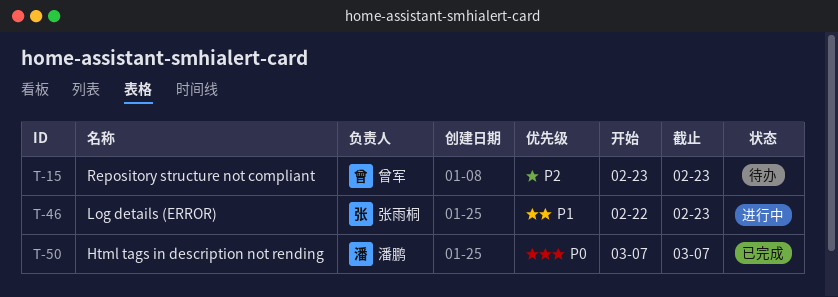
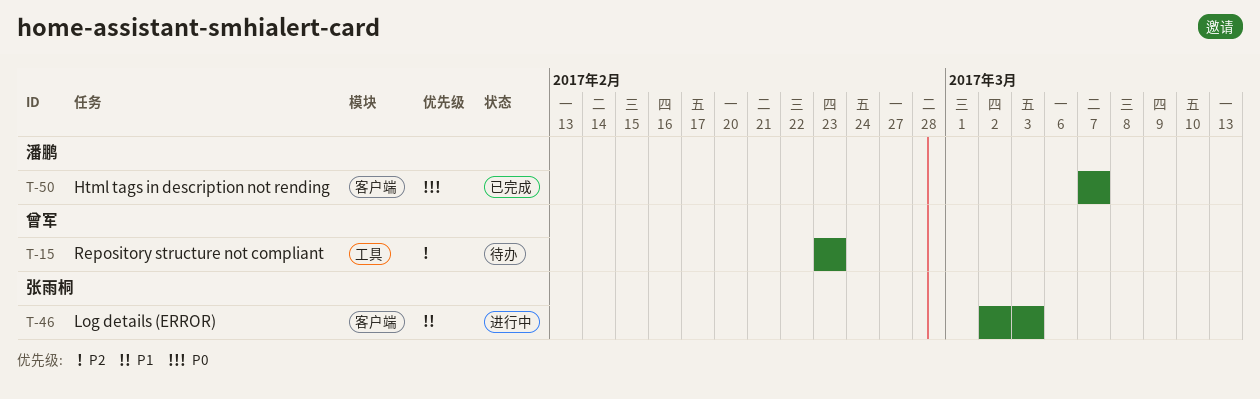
T-46, start: Feb 22 -> Mar 2
T-46, due: Feb 23 -> Mar 3

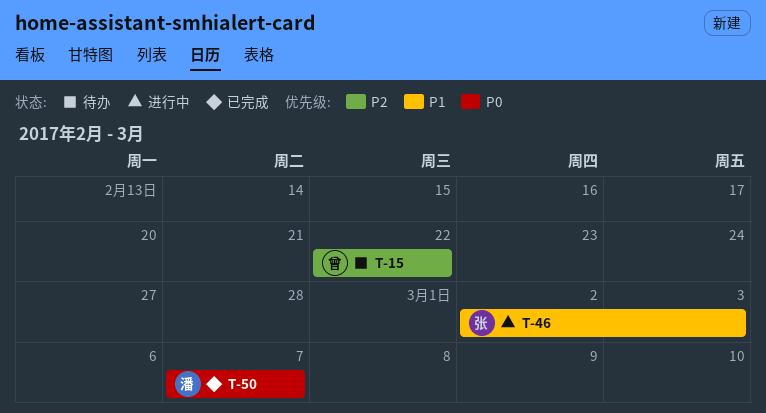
T-15, start: Feb 23 -> Feb 22
T-15, due: Feb 23 -> Feb 22

